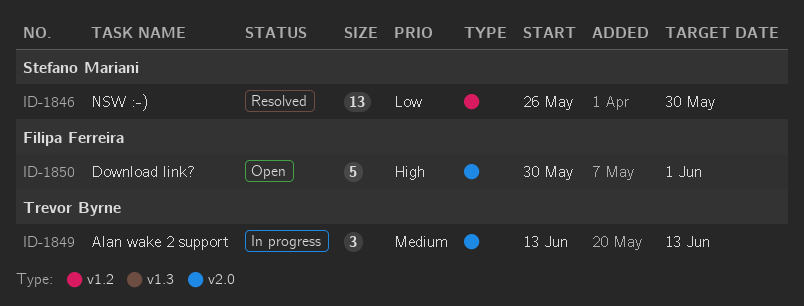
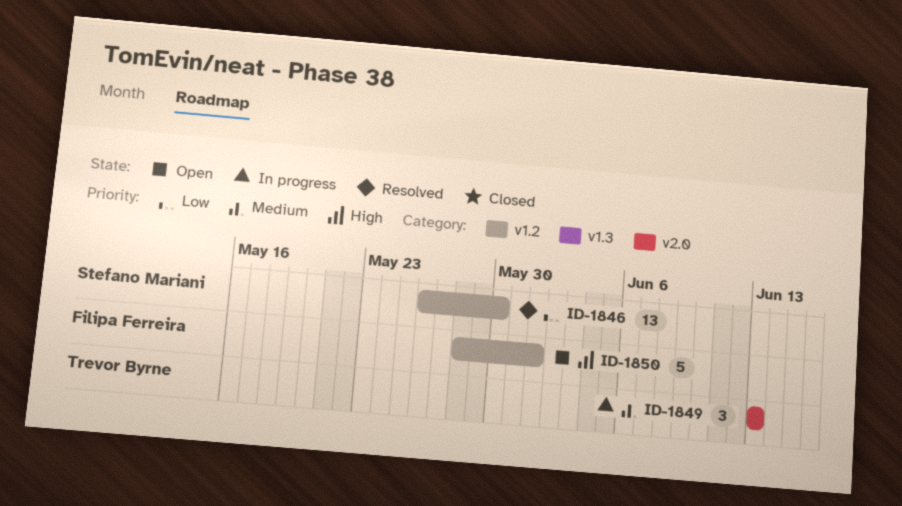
ID-1850, label: v2.0 -> v1.2
ID-1850, start: May 30 -> May 28

